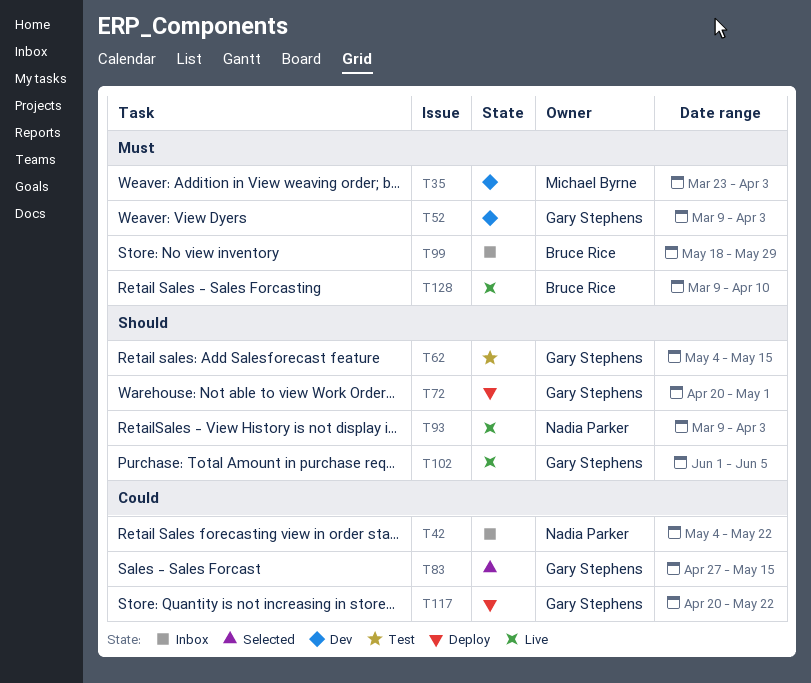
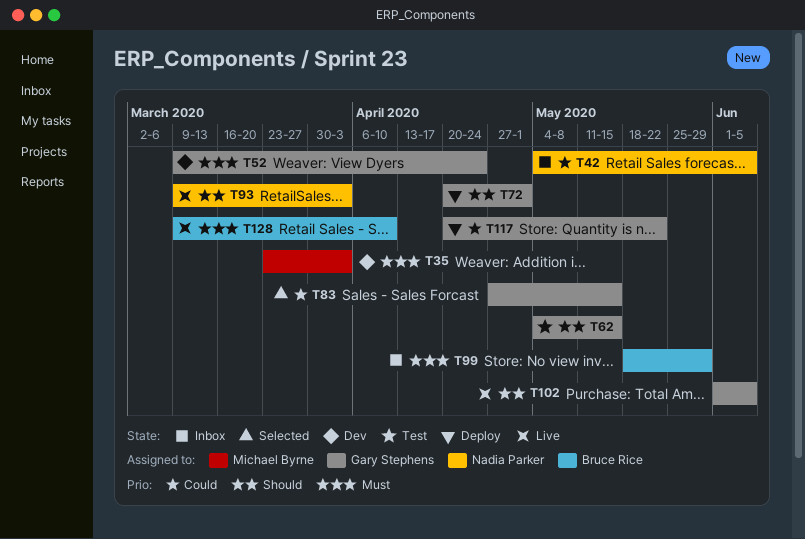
T42, due: May 22 -> Jun 5
T52, due: Apr 3 -> Apr 24

